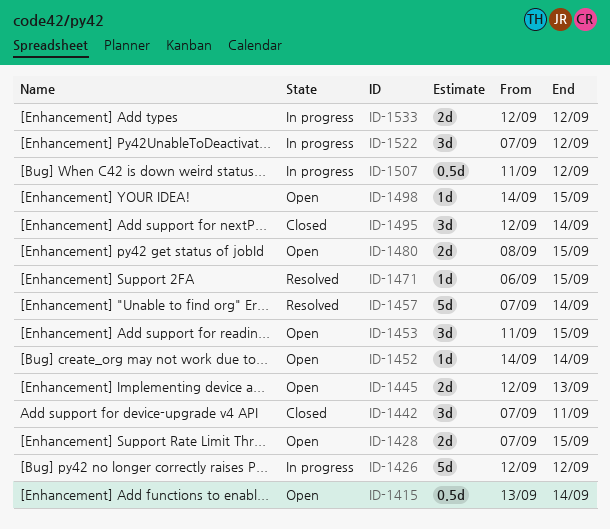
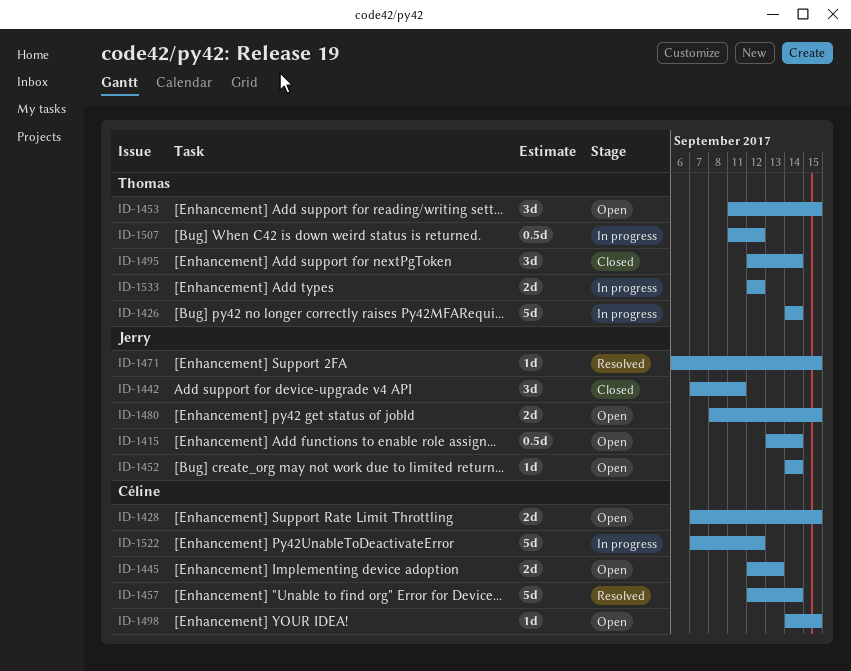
ID-1426, start: Sep 12 -> Sep 14
ID-1426, due: Sep 12 -> Sep 14
ID-1457, start: Sep 7 -> Sep 12
ID-1522, estimate: 3d -> 5d

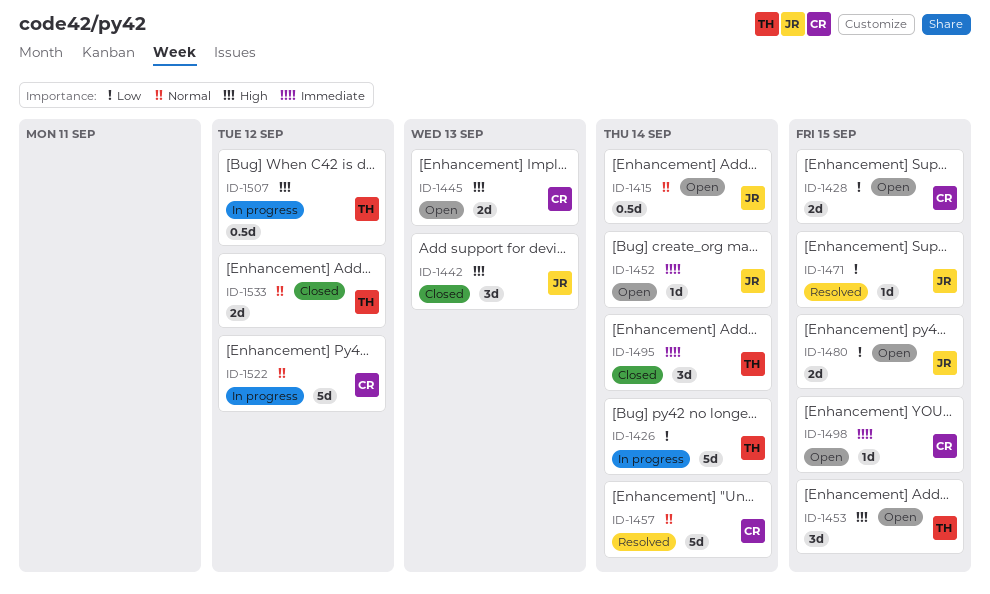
ID-1442, due: Sep 11 -> Sep 13
ID-1533, status: In progress -> Closed

